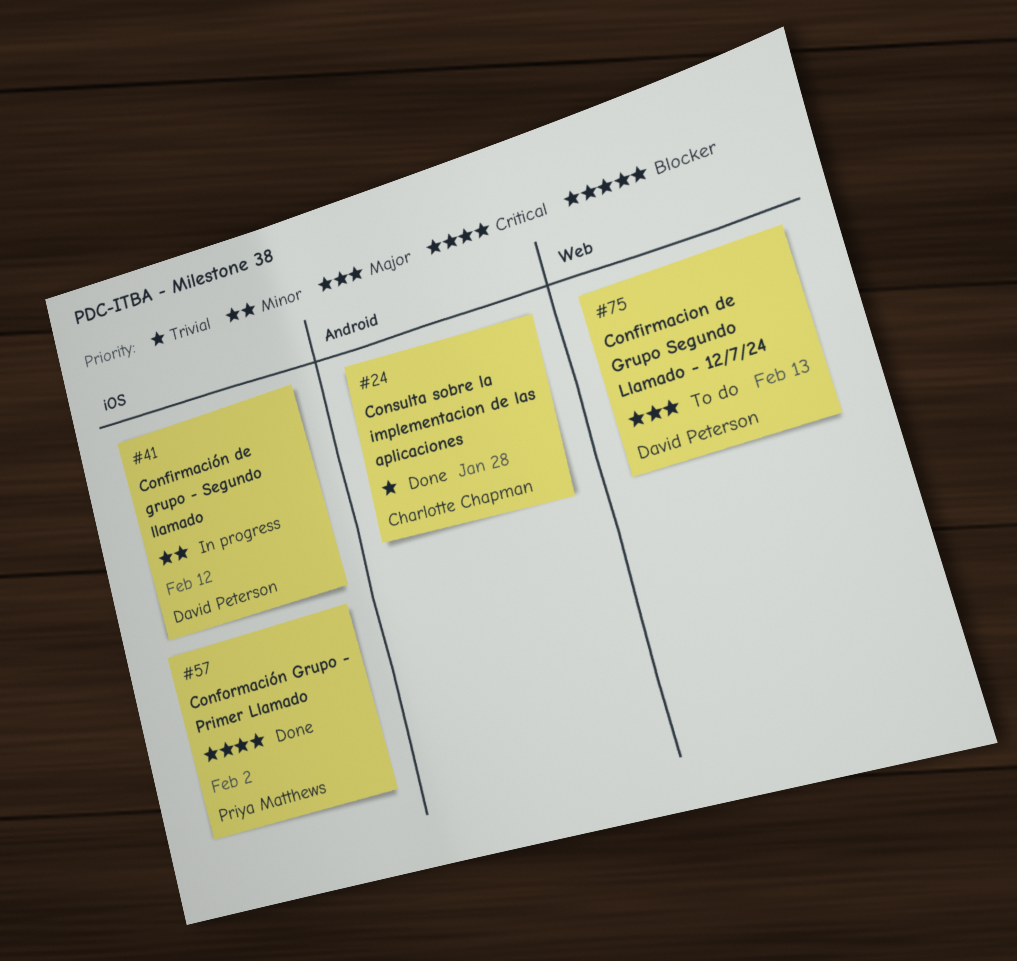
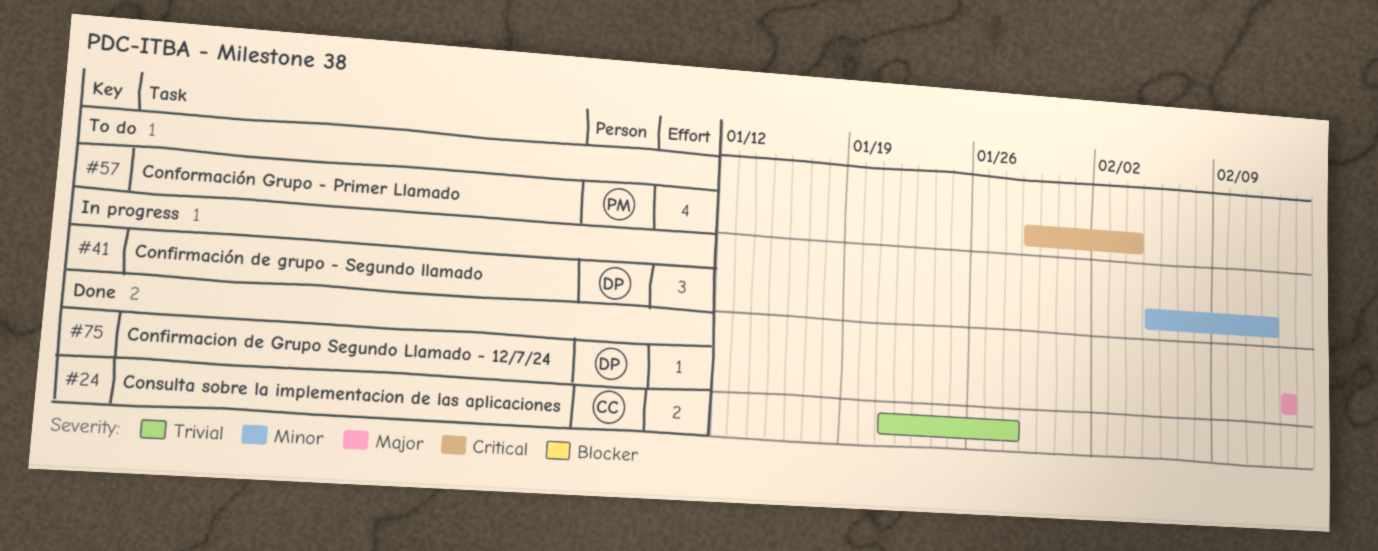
#57, status: Done -> To do
#57, due: Feb 2 -> Feb 4
#75, status: To do -> Done

